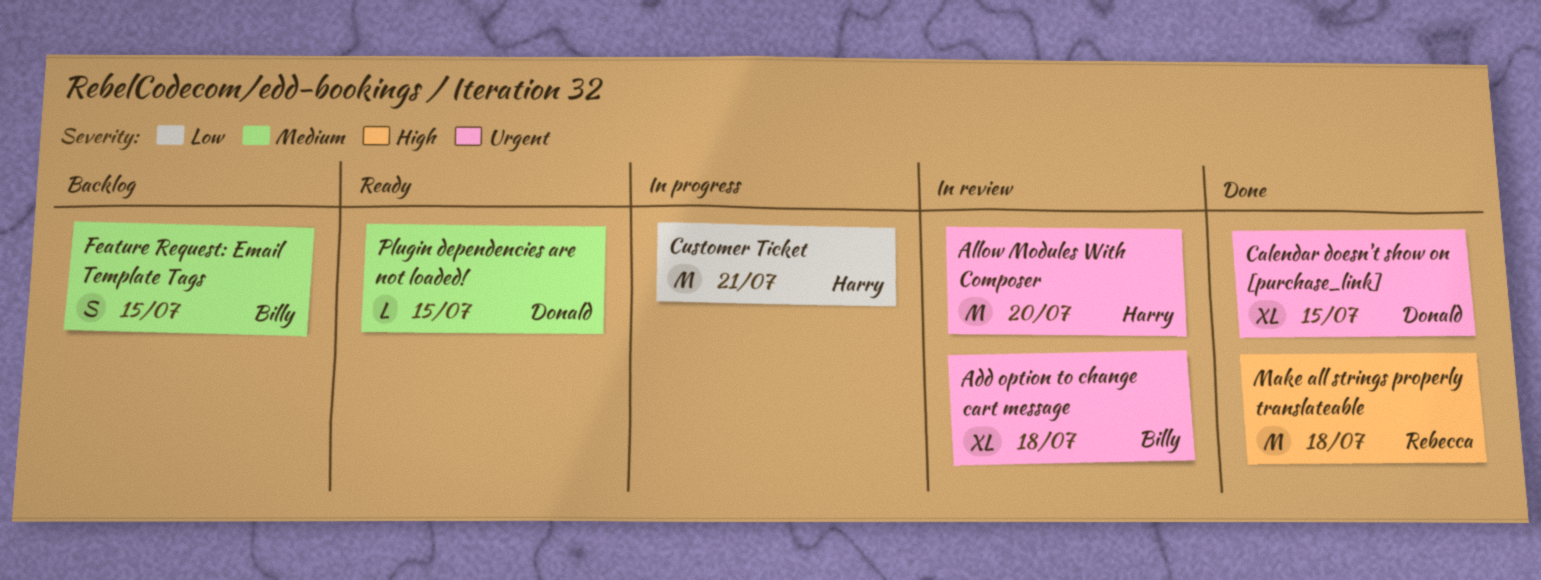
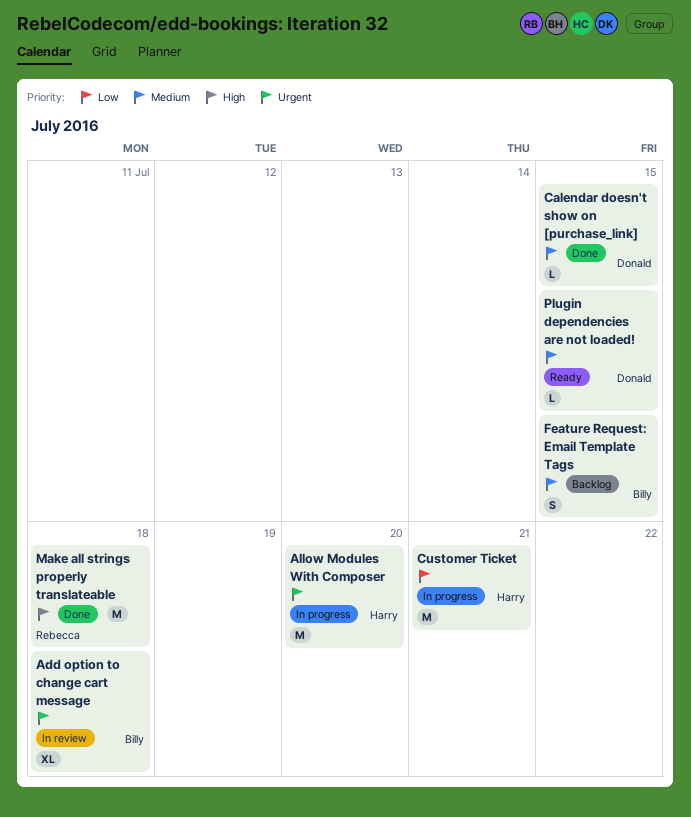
Allow Modules With Composer, status: In review -> In progress
Calendar doesn't show on [purchase_link], priority: Urgent -> Medium
Calendar doesn't show on [purchase_link], estimate: XL -> L

